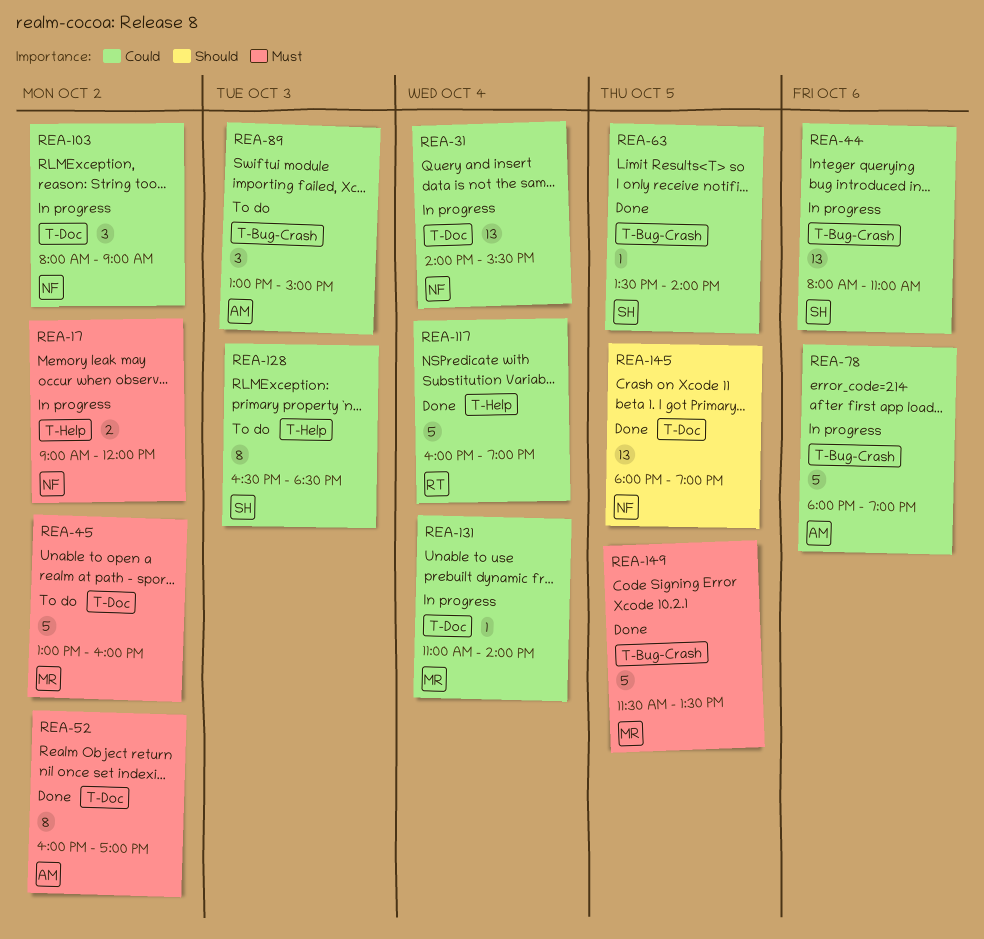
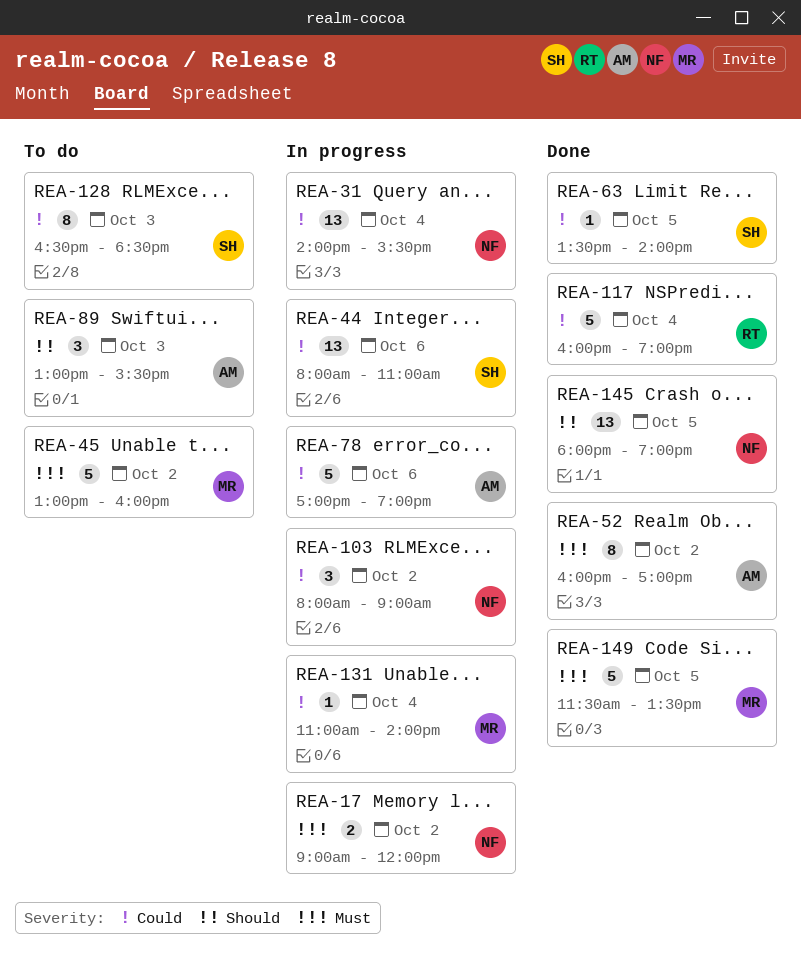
REA-78, begins: 18:00 -> 17:00
REA-89, priority: Could -> Should
REA-89, ends: 15:00 -> 15:30

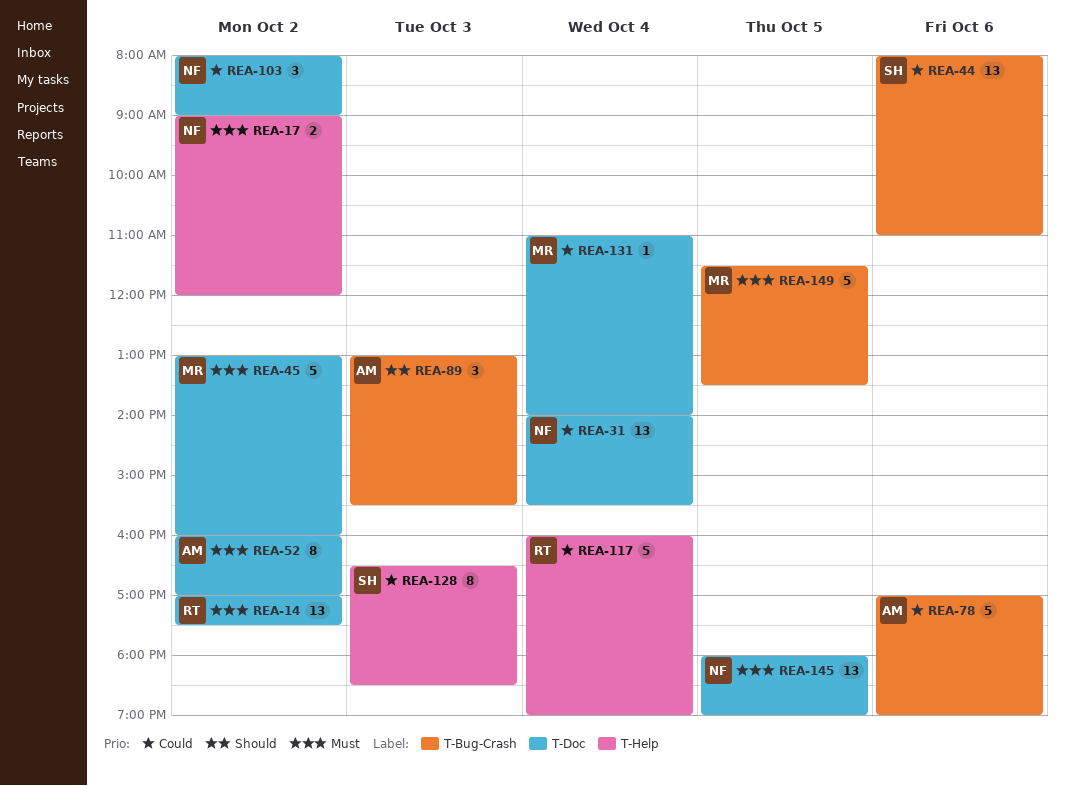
REA-14: none -> present
REA-63: present -> none
REA-145, priority: Should -> Must

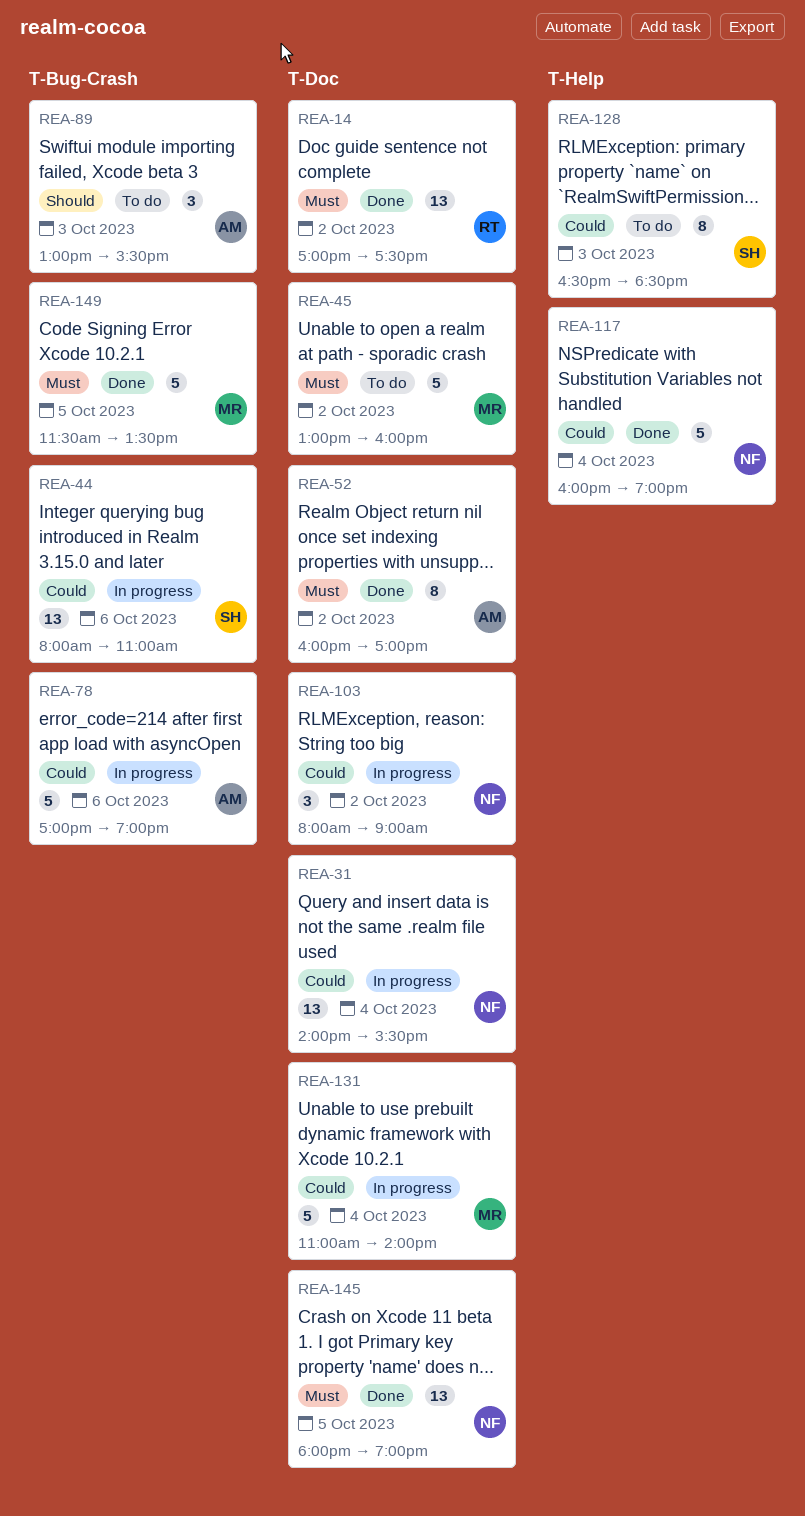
REA-17: present -> none
REA-117, owner: RT -> NF
REA-131, estimate: 1 -> 5

